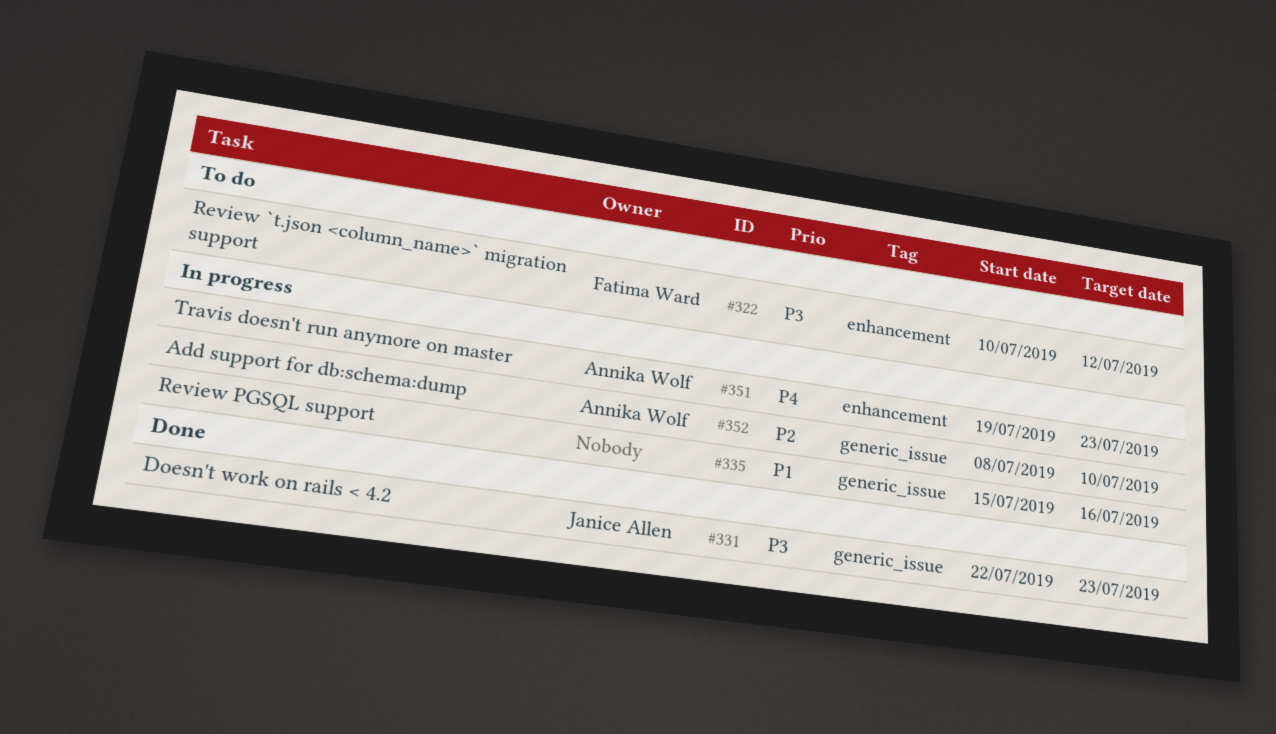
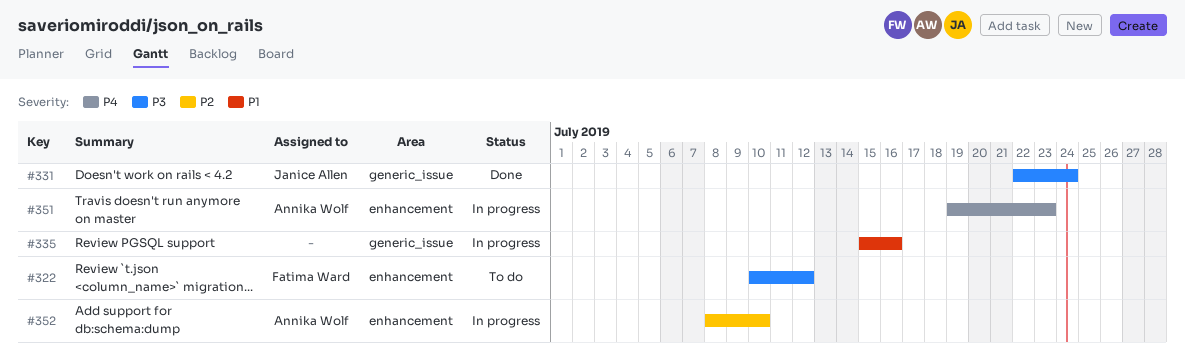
#331, due: Jul 23 -> Jul 24
#352, label: generic_issue -> enhancement

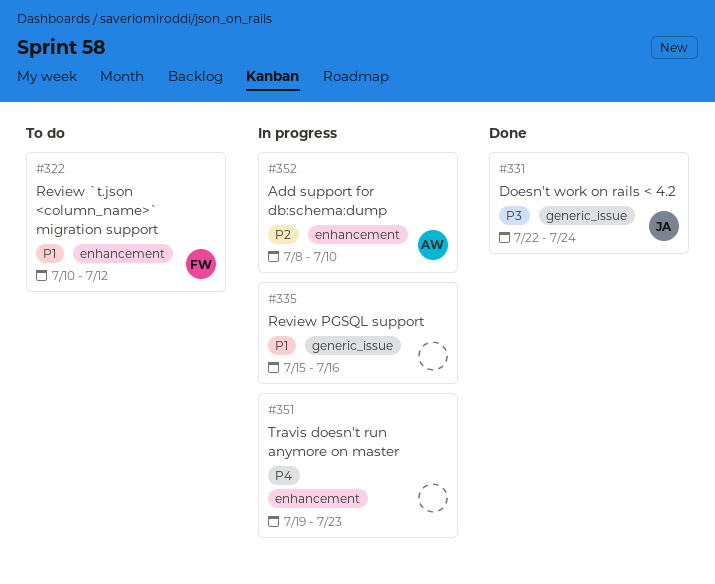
#322, priority: P3 -> P1
#351, owner: Annika Wolf -> none

